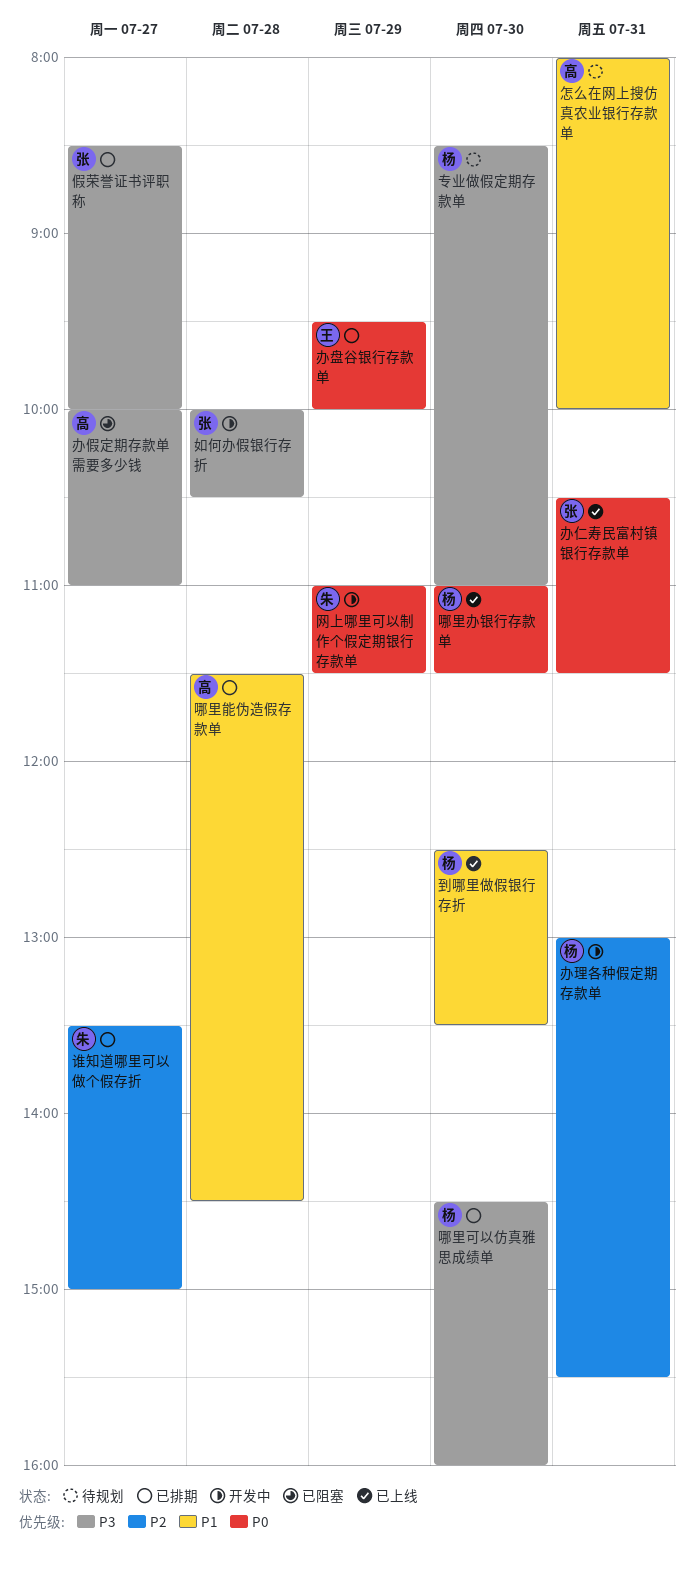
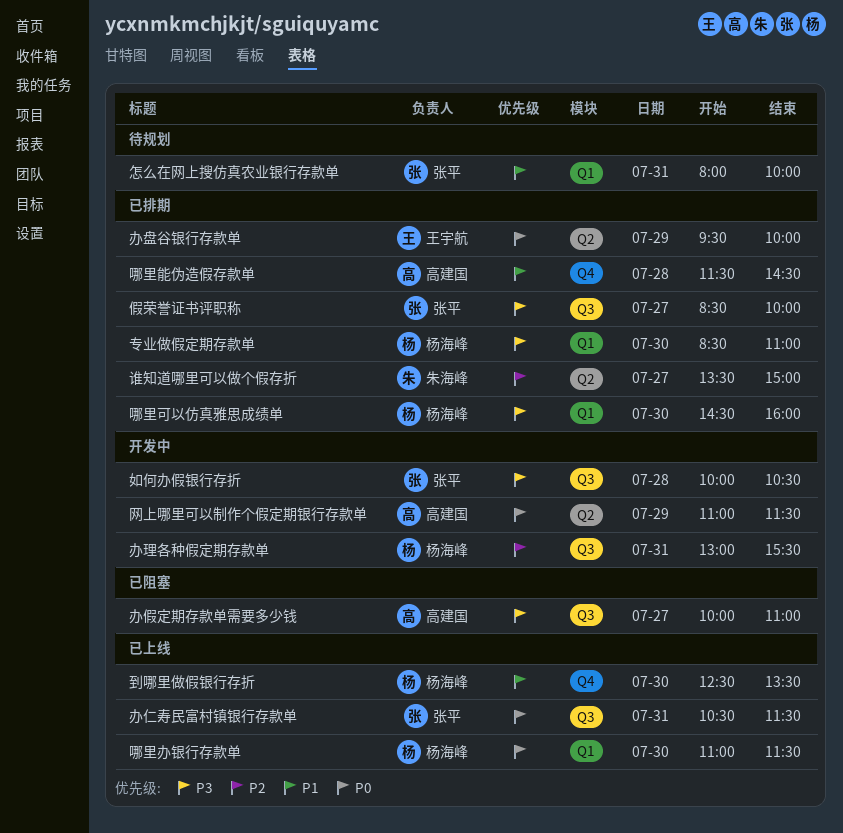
专业做假定期存款单, status: 待规划 -> 已排期
怎么在网上搜仿真农业银行存款单, owner: 高建国 -> 张平
网上哪里可以制作个假定期银行存款单, owner: 朱海峰 -> 高建国

